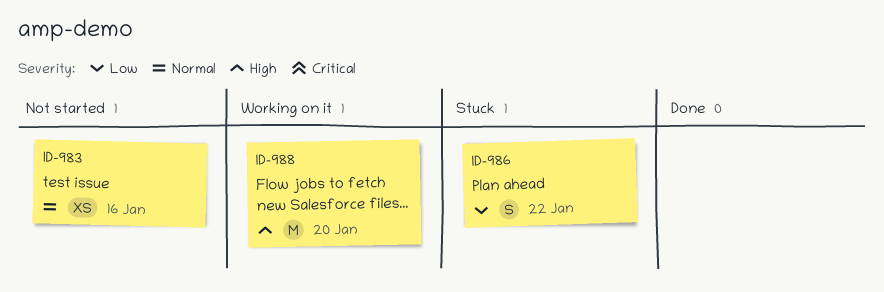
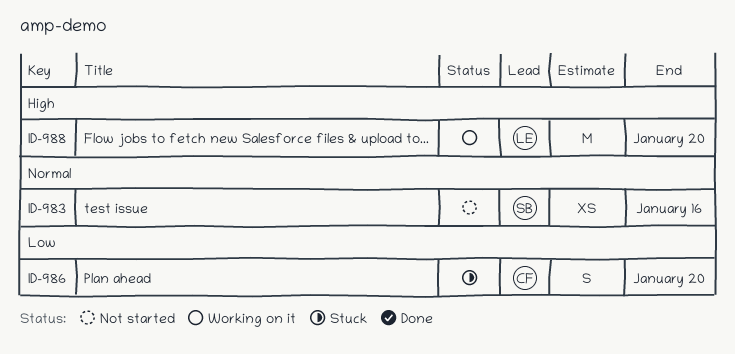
ID-986, due: Jan 22 -> Jan 20

